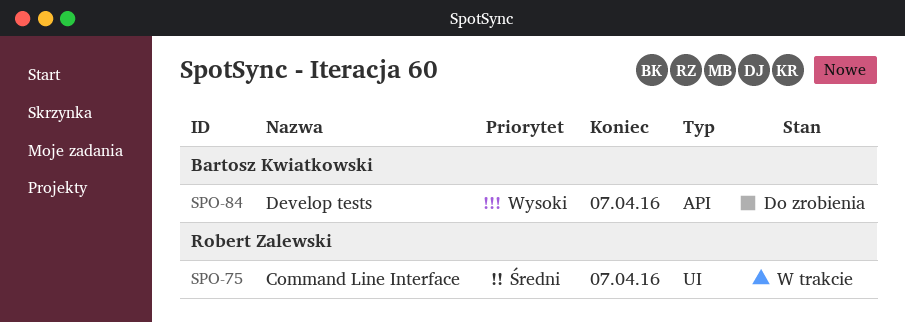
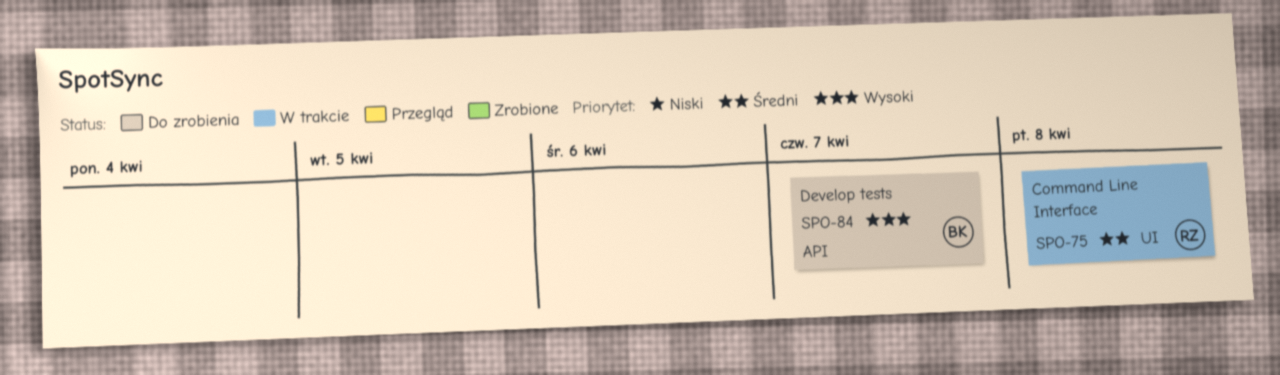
SPO-75, due: Apr 7 -> Apr 8

